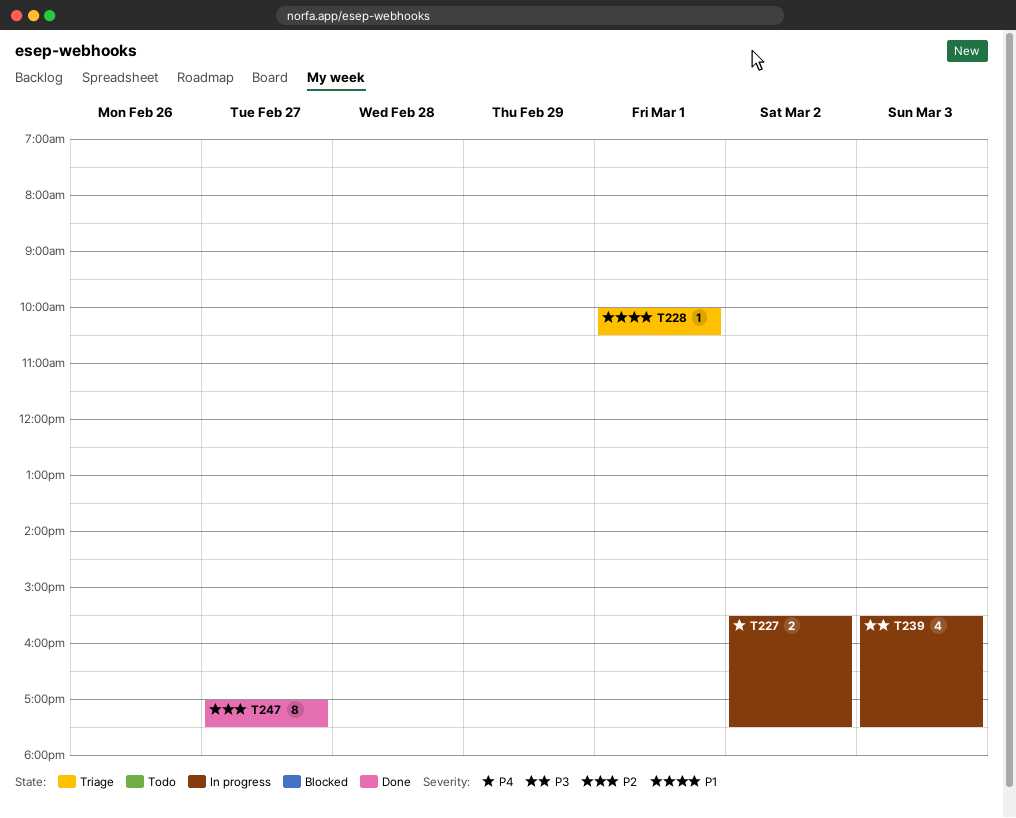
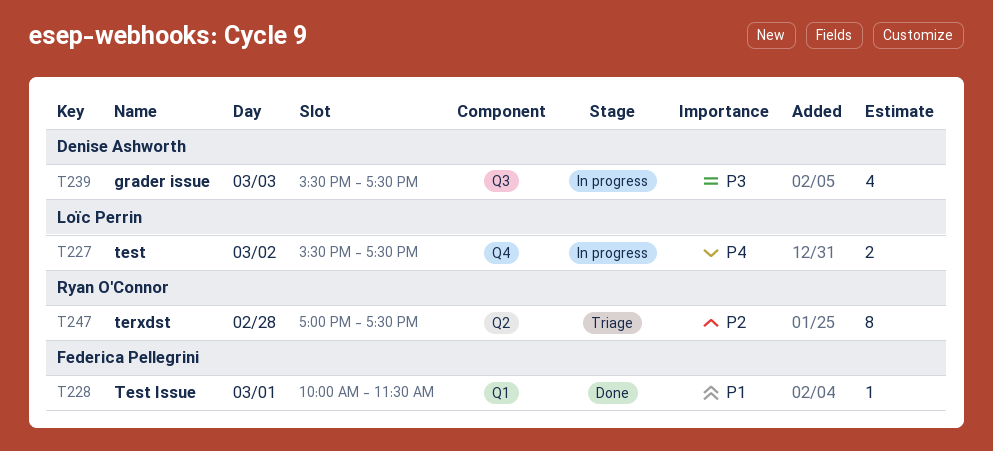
T228, status: Triage -> Done
T228, ends: 10:30 -> 11:30
T247, status: Done -> Triage
T247, day: Feb 27 -> Feb 28

